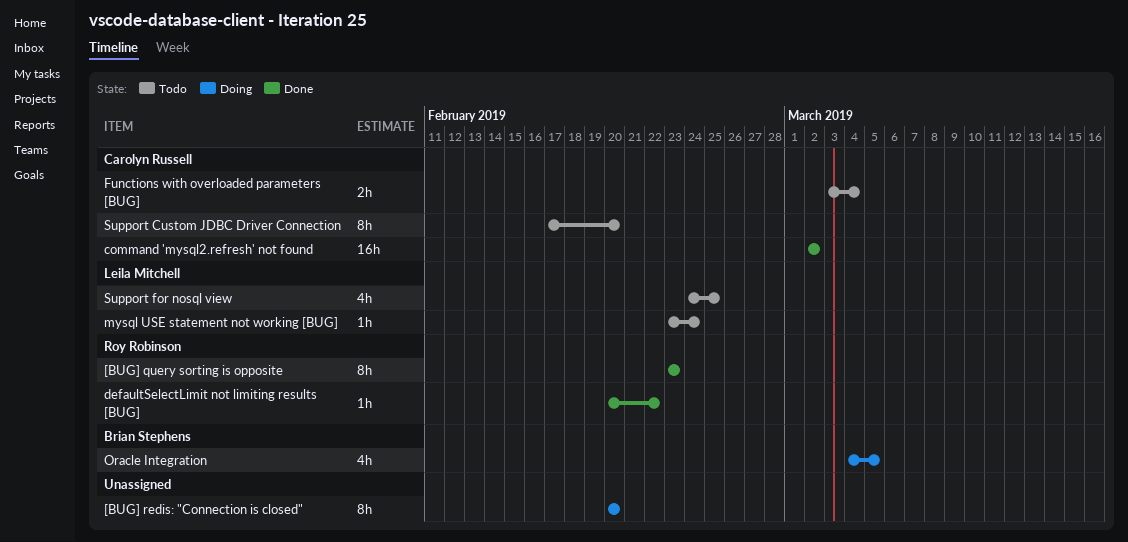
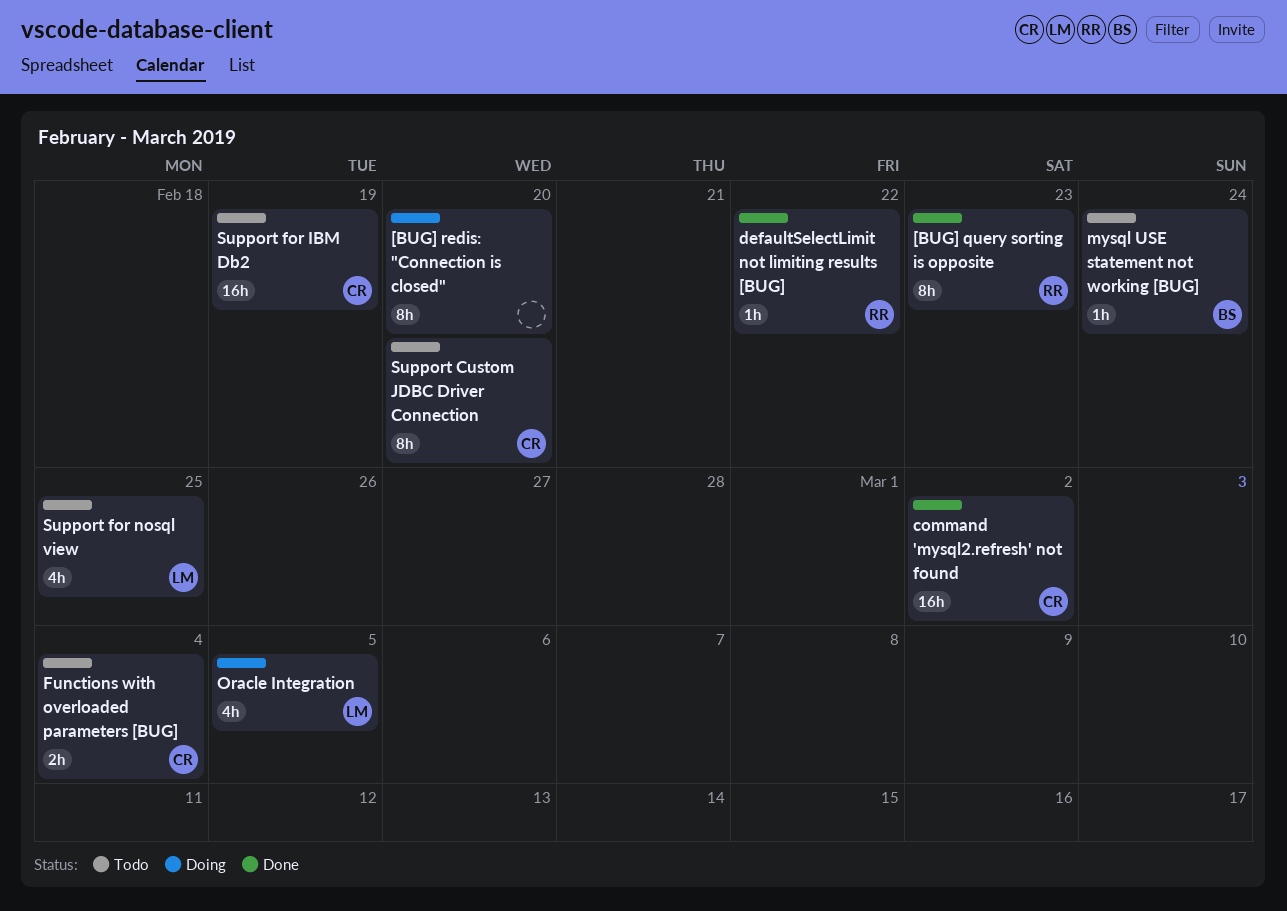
mysql USE statement not working [BUG], owner: Leila Mitchell -> Brian Stephens
Oracle Integration, owner: Brian Stephens -> Leila Mitchell
Support for IBM Db2: none -> present

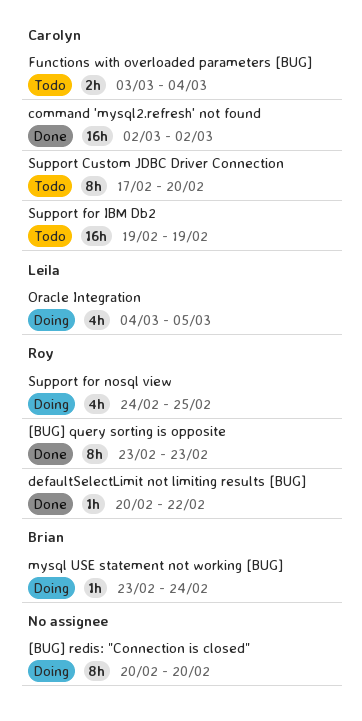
mysql USE statement not working [BUG], status: Todo -> Doing
Support for nosql view, status: Todo -> Doing
Support for nosql view, owner: Leila -> Roy

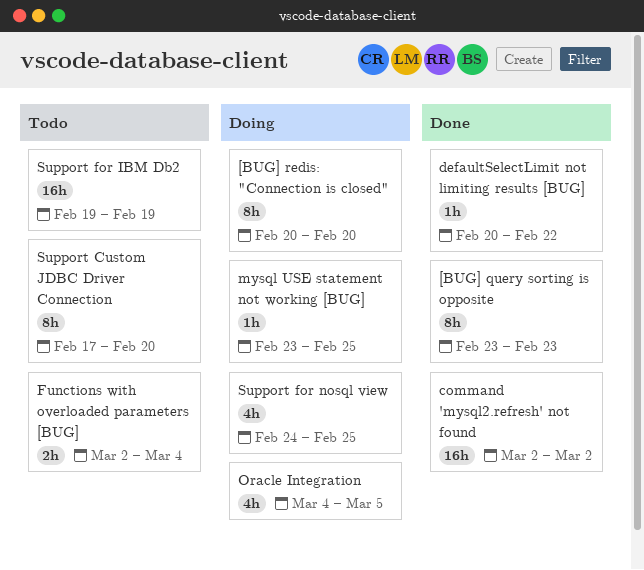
Functions with overloaded parameters [BUG], start: Mar 3 -> Mar 2
mysql USE statement not working [BUG], due: Feb 24 -> Feb 25

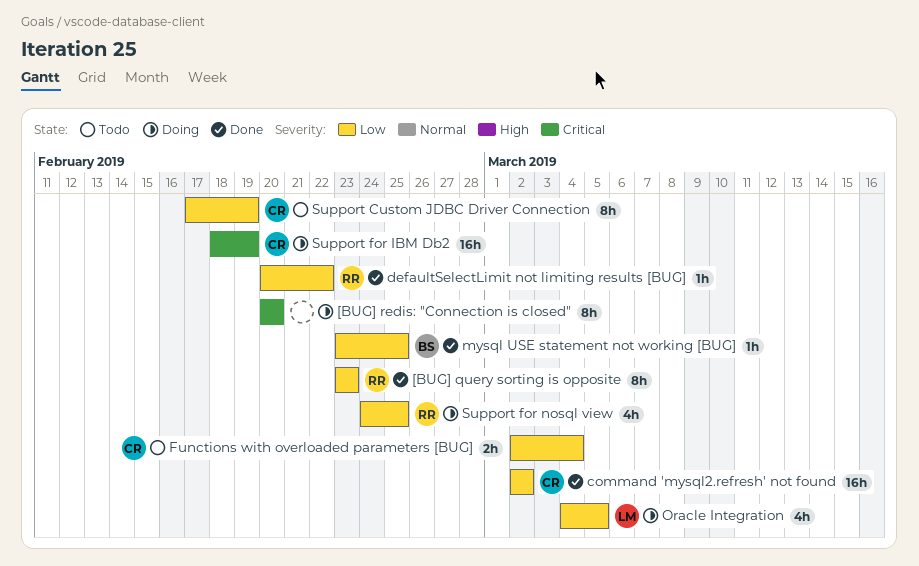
mysql USE statement not working [BUG], status: Doing -> Done
Support Custom JDBC Driver Connection, due: Feb 20 -> Feb 19
Support for IBM Db2, status: Todo -> Doing
Support for IBM Db2, start: Feb 19 -> Feb 18

